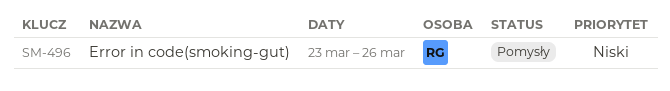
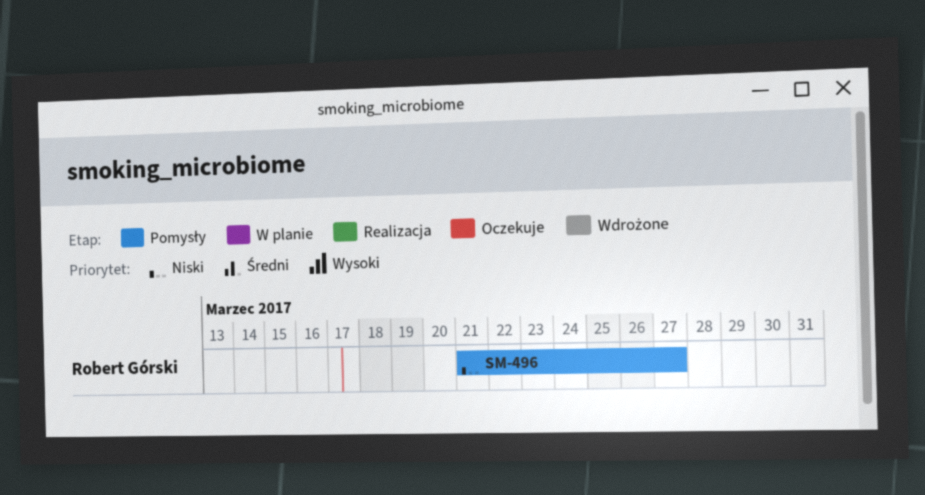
SM-496, start: Mar 23 -> Mar 21
SM-496, due: Mar 26 -> Mar 27

